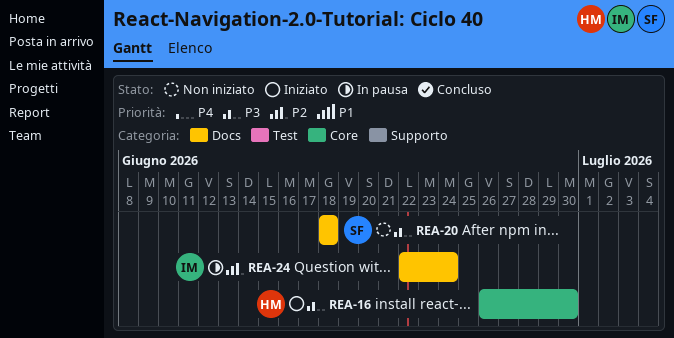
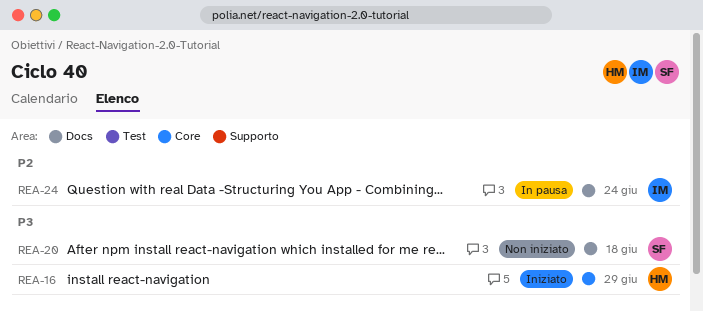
REA-16, due: Jun 30 -> Jun 29

